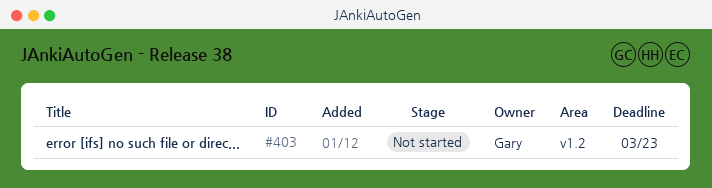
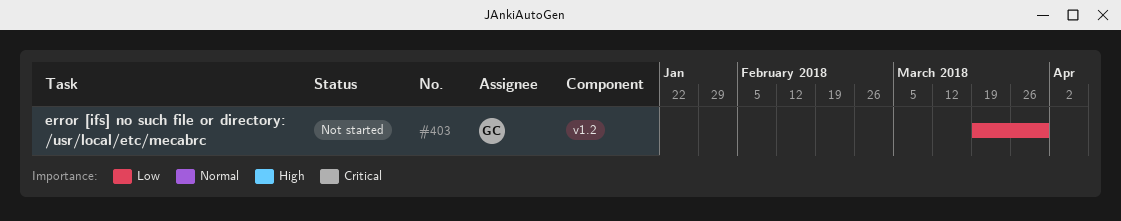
#403, due: Mar 23 -> Mar 30

